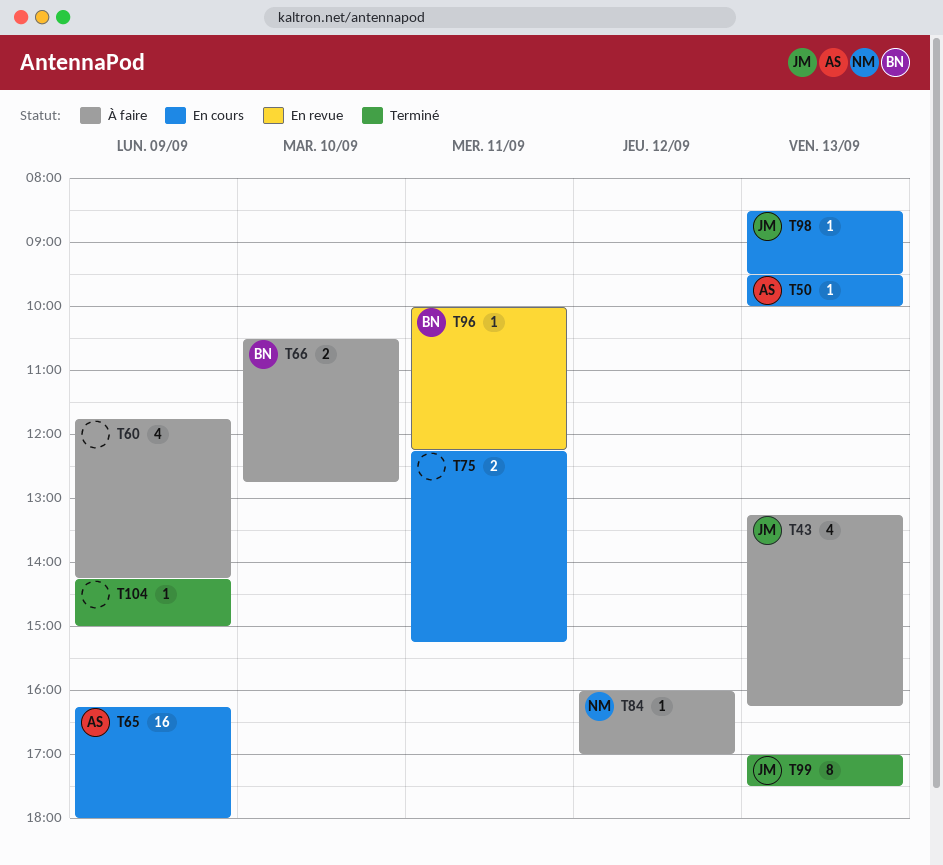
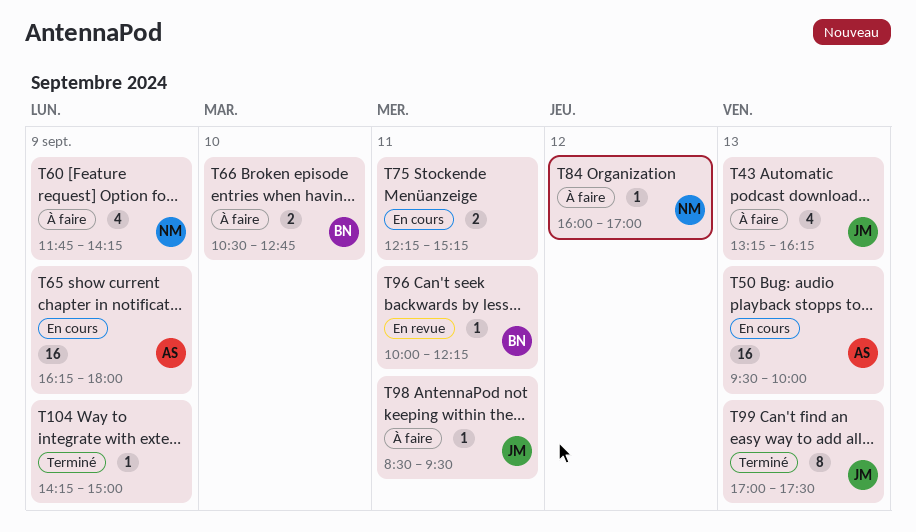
T50, estimate: 1 -> 16
T60, owner: none -> NM
T98, status: En cours -> À faire
T98, day: Sep 13 -> Sep 11

